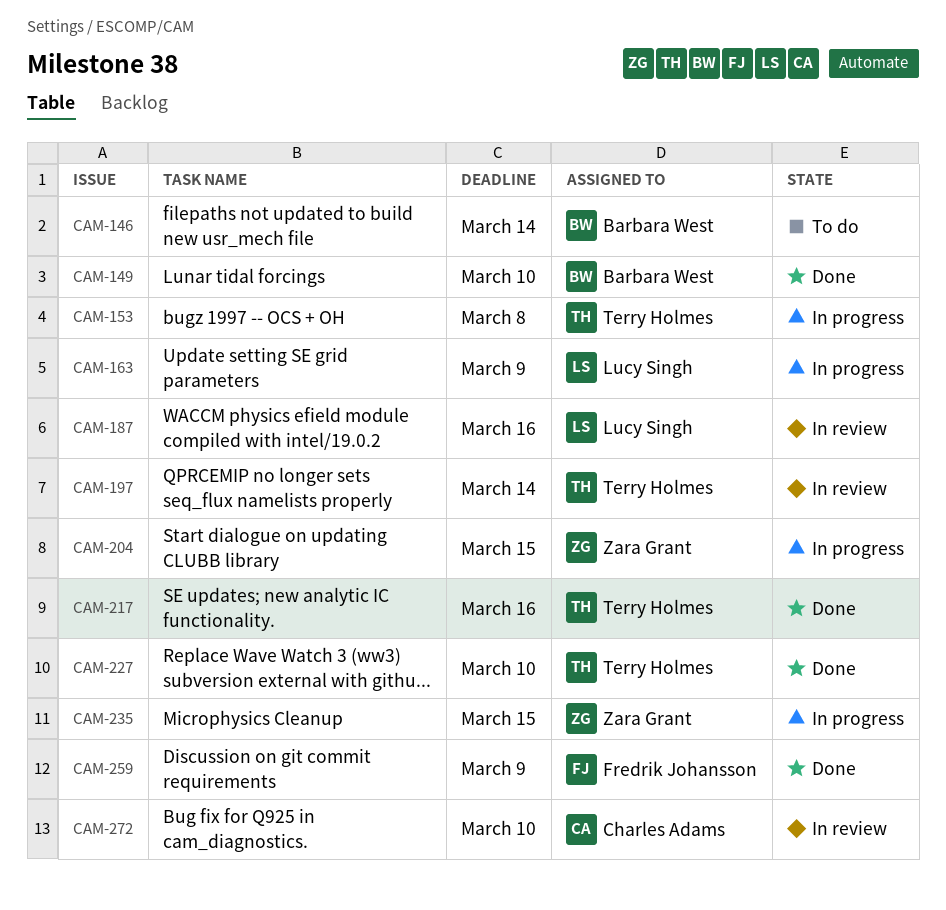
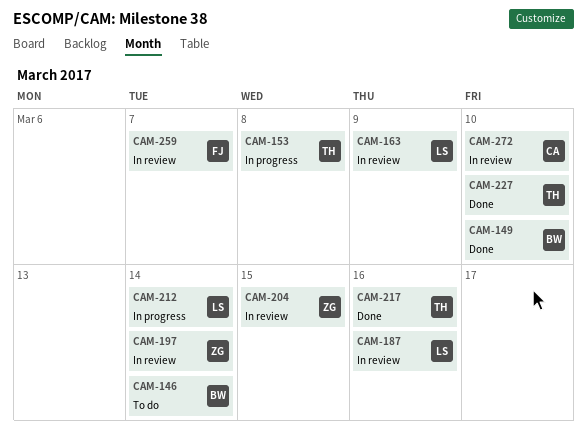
CAM-163, status: In progress -> In review
CAM-197, owner: Terry Holmes -> Zara Grant
CAM-204, status: In progress -> In review
CAM-212: none -> present
CAM-235: present -> none
CAM-259, status: Done -> In review
CAM-259, due: Mar 9 -> Mar 7

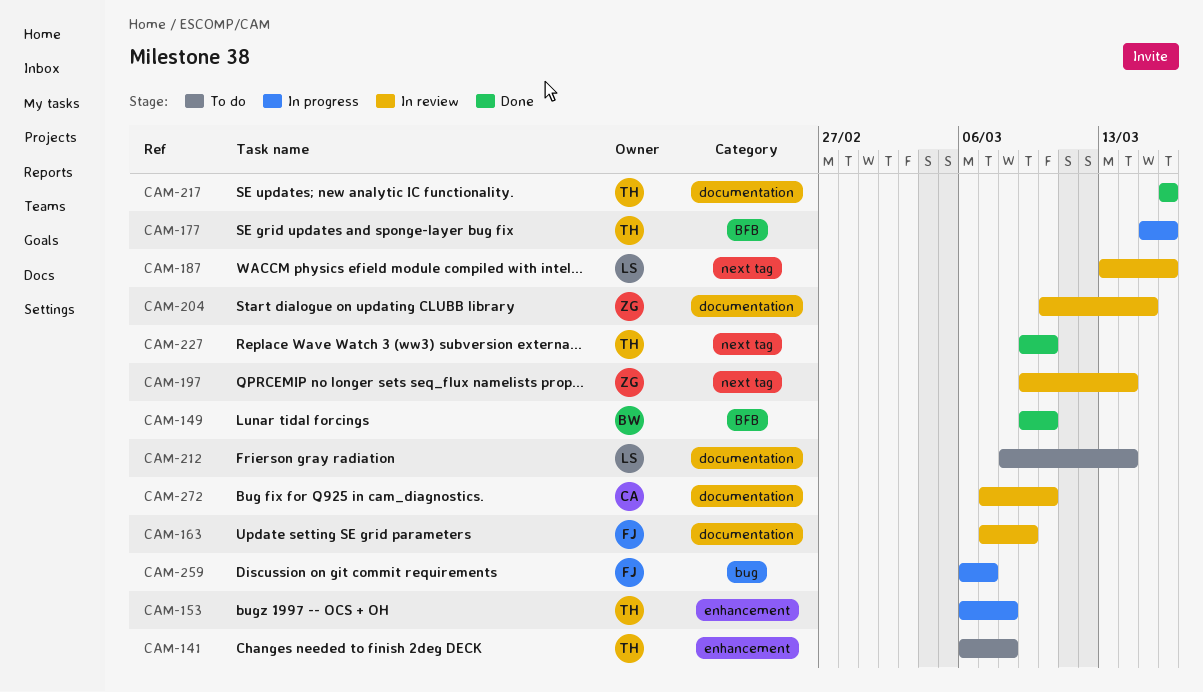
CAM-141: none -> present
CAM-146: present -> none
CAM-163, owner: LS -> FJ
CAM-177: none -> present
CAM-212, status: In progress -> To do
CAM-259, status: In review -> In progress

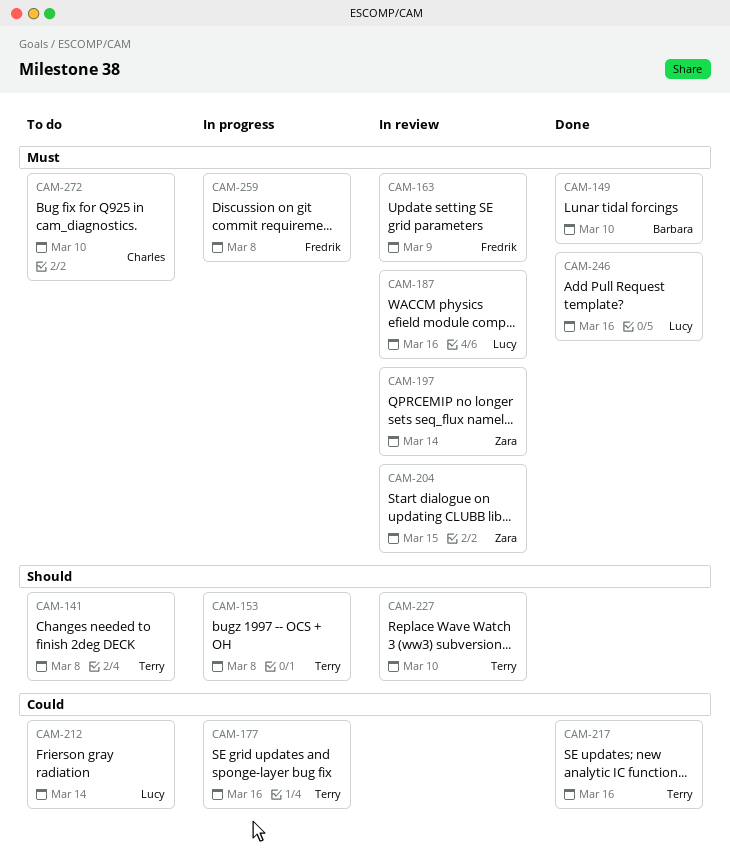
CAM-227, status: Done -> In review
CAM-246: none -> present
CAM-259, due: Mar 7 -> Mar 8
CAM-272, status: In review -> To do

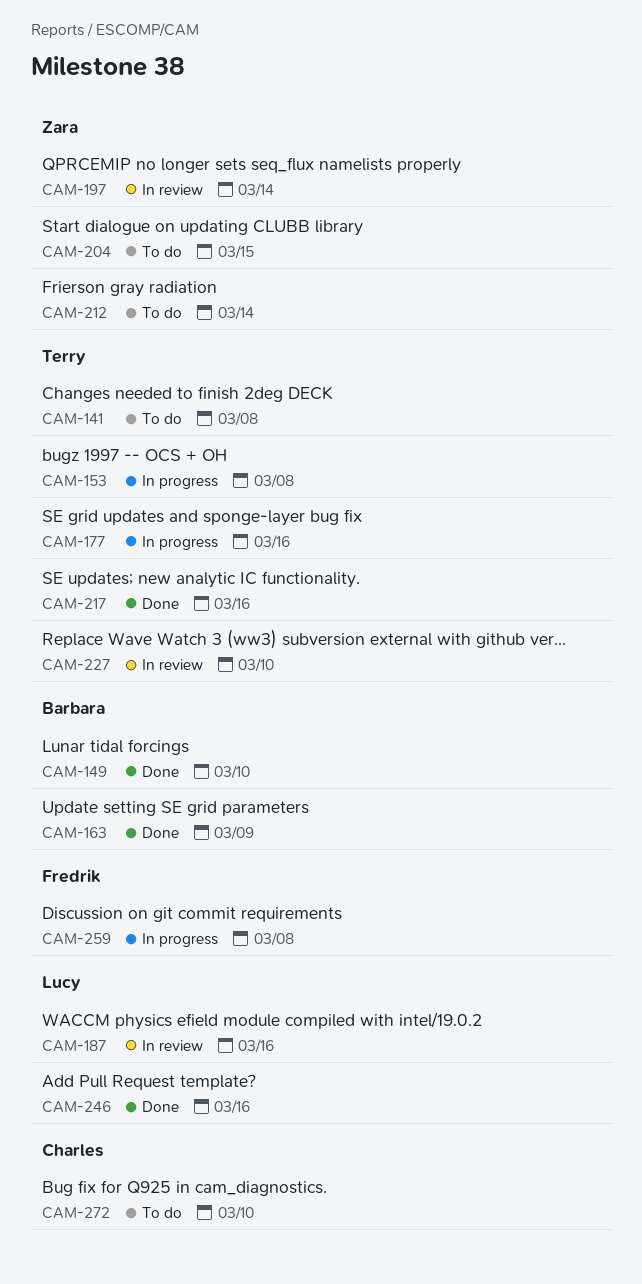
CAM-163, status: In review -> Done
CAM-163, owner: Fredrik -> Barbara
CAM-204, status: In review -> To do
CAM-212, owner: Lucy -> Zara

